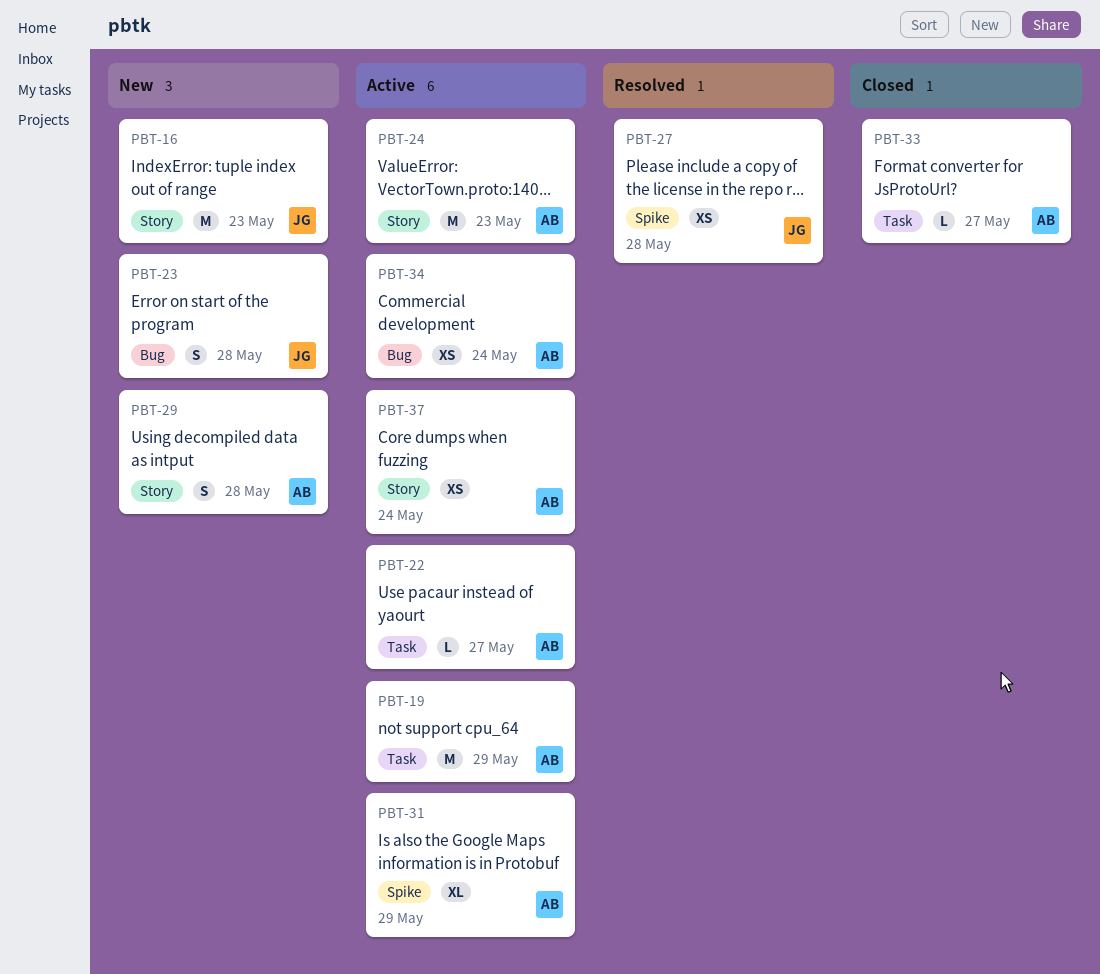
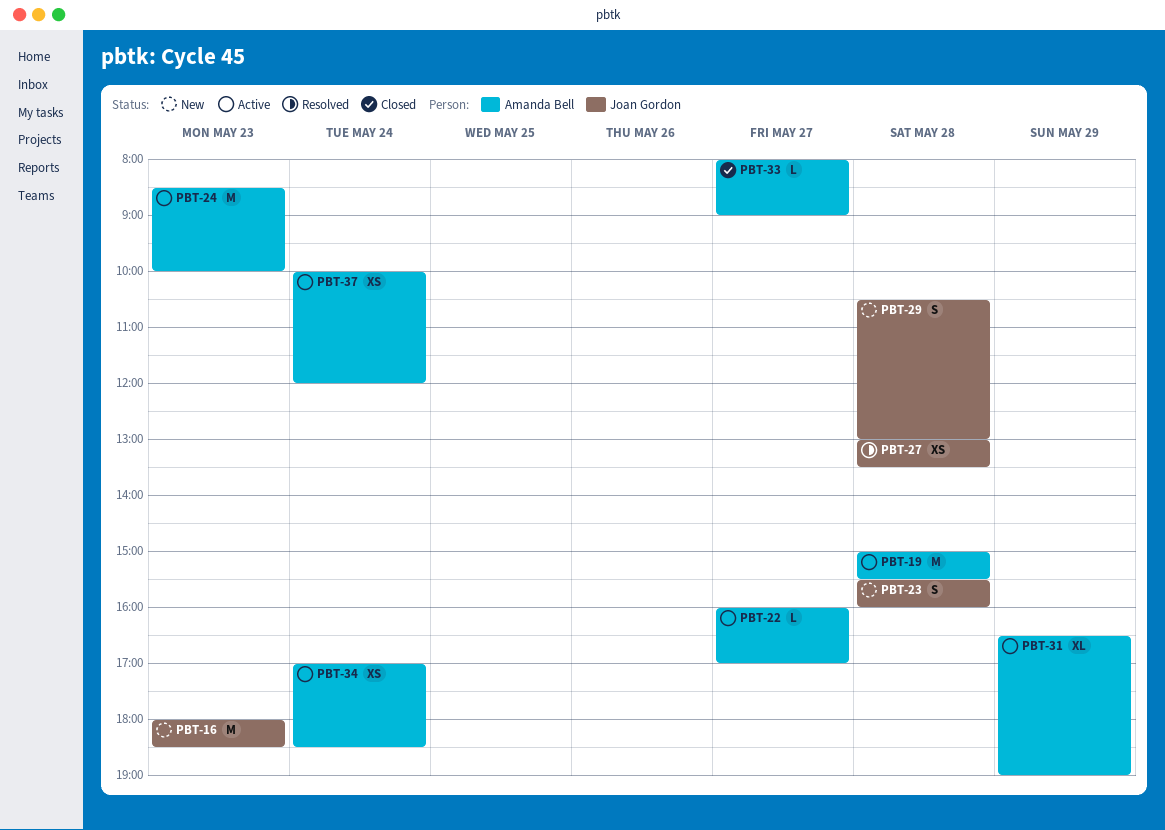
PBT-19, day: May 29 -> May 28
PBT-29, owner: Amanda Bell -> Joan Gordon

